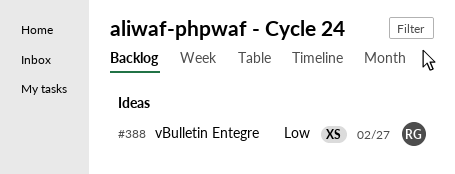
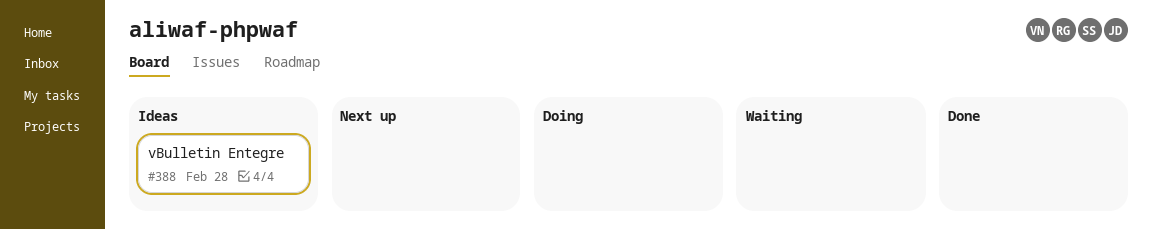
#388, due: Feb 27 -> Feb 28

